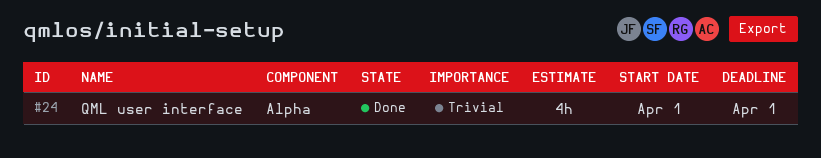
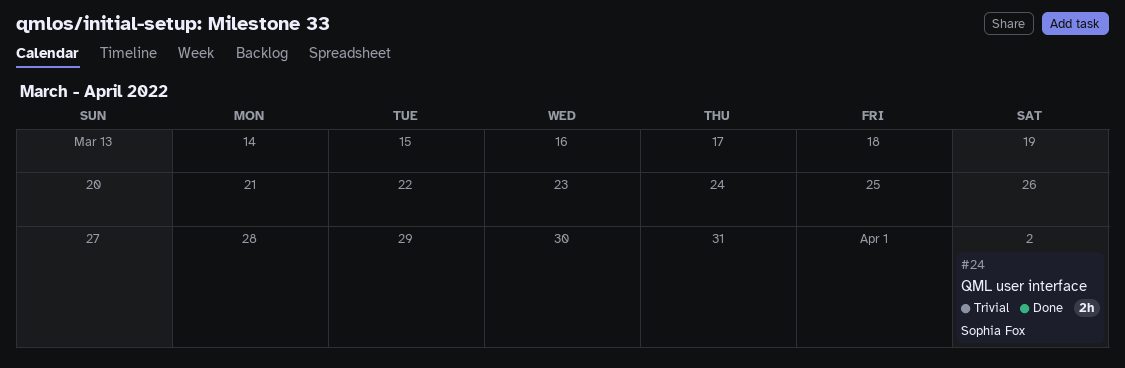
#24, estimate: 4h -> 2h
#24, due: Apr 1 -> Apr 2

